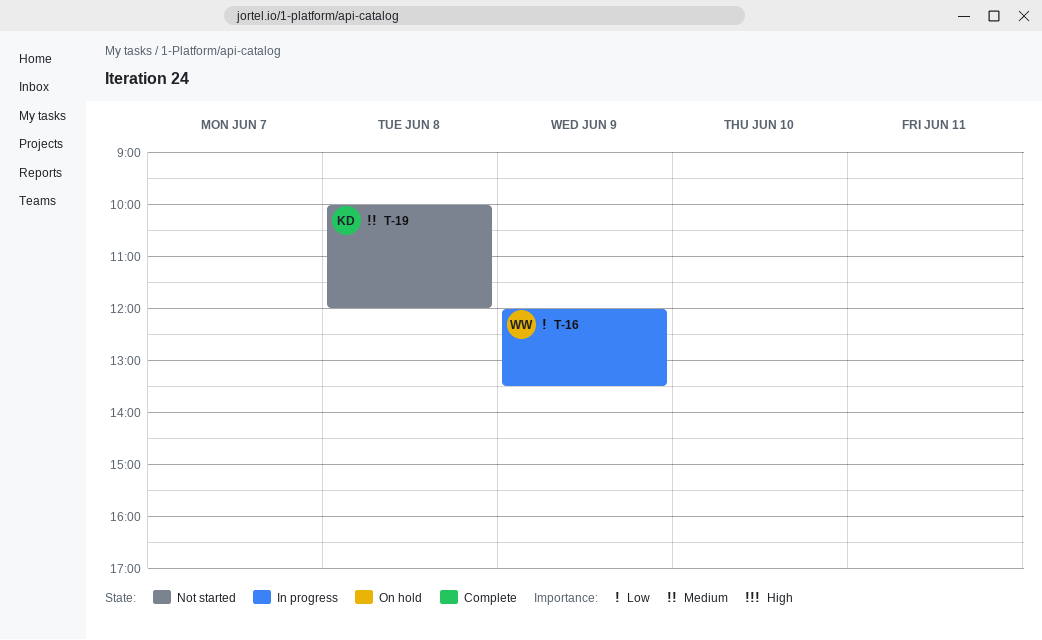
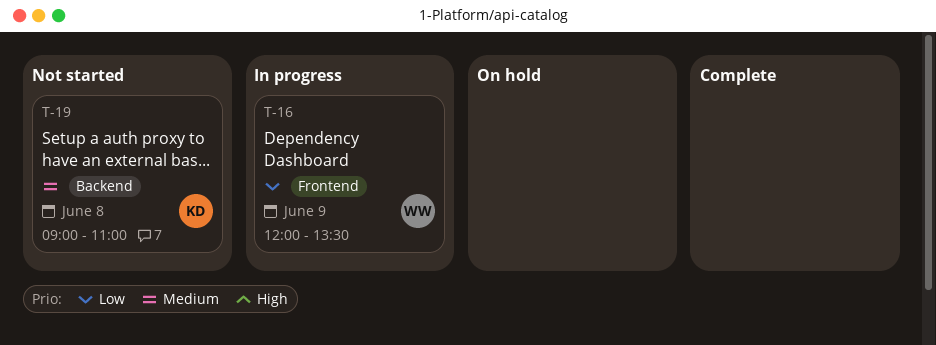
T-19, begins: 10:00 -> 09:00
T-19, ends: 12:00 -> 11:00

